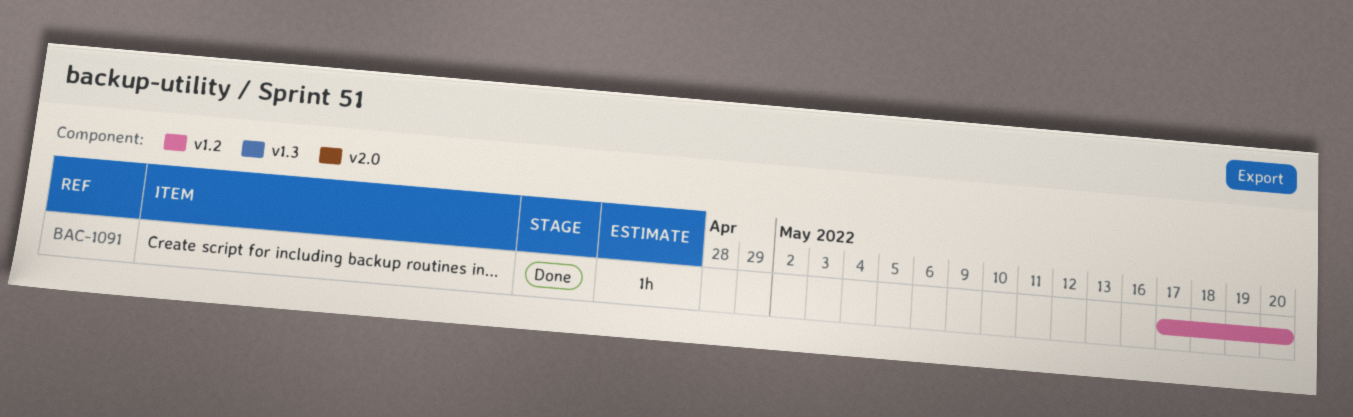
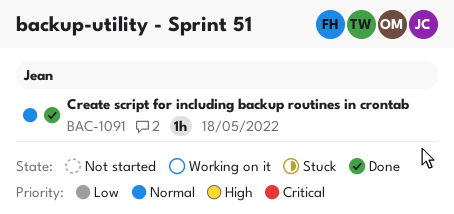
BAC-1091, due: May 20 -> May 18

